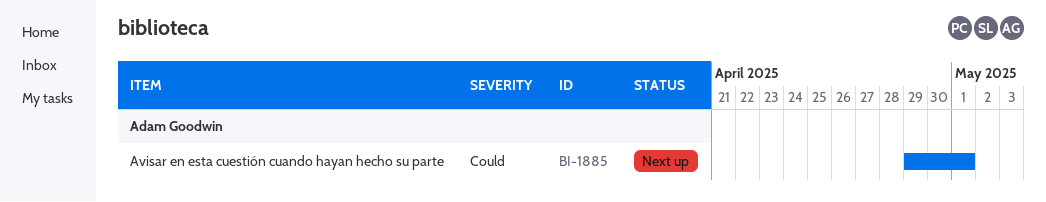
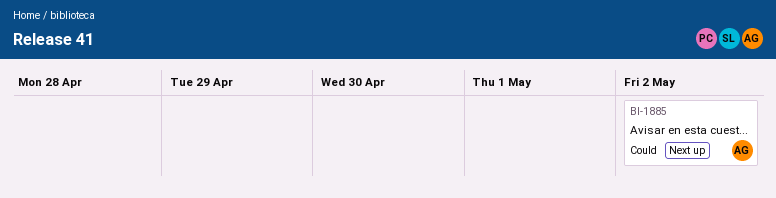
BI-1885, due: May 1 -> May 2

